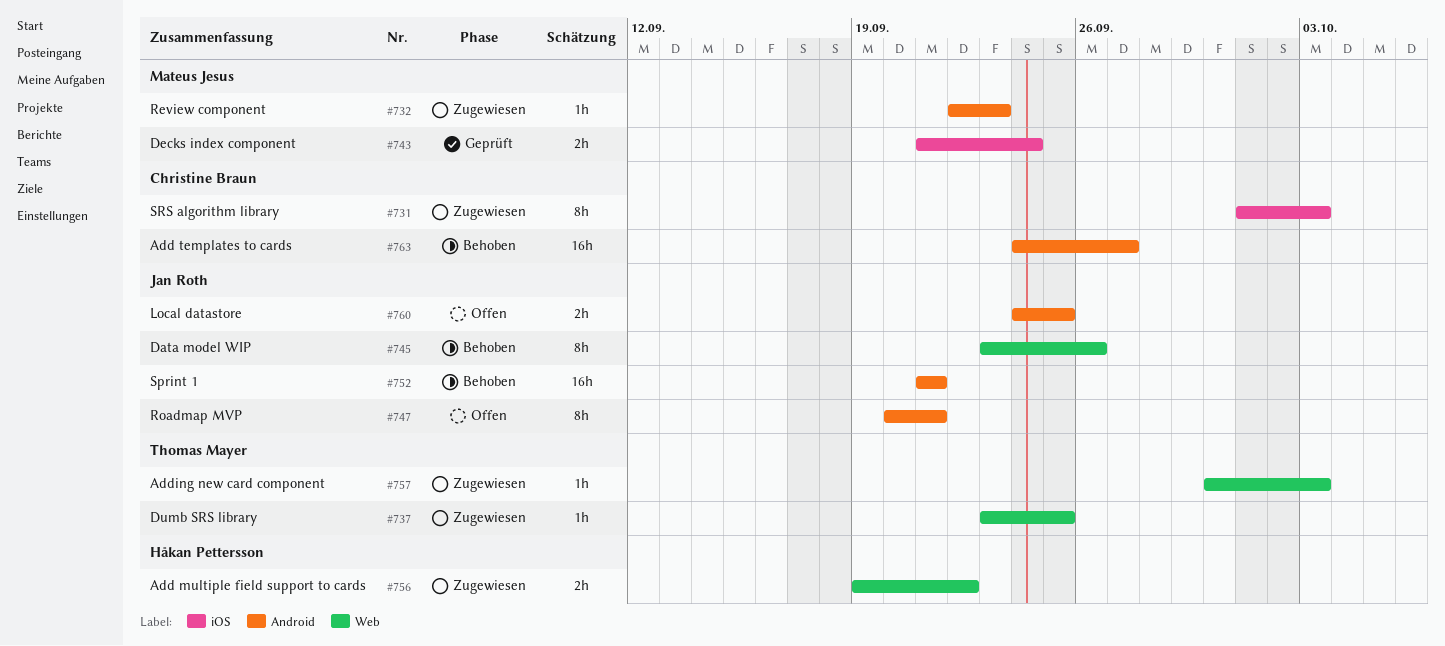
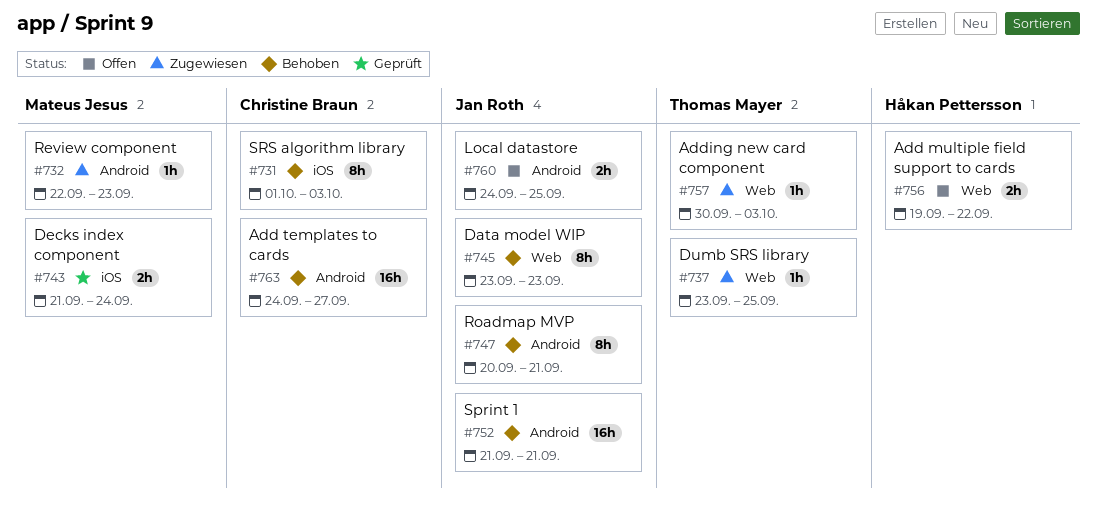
#731, status: Zugewiesen -> Behoben
#745, due: Sep 26 -> Sep 23
#747, status: Offen -> Behoben
#756, status: Zugewiesen -> Offen

